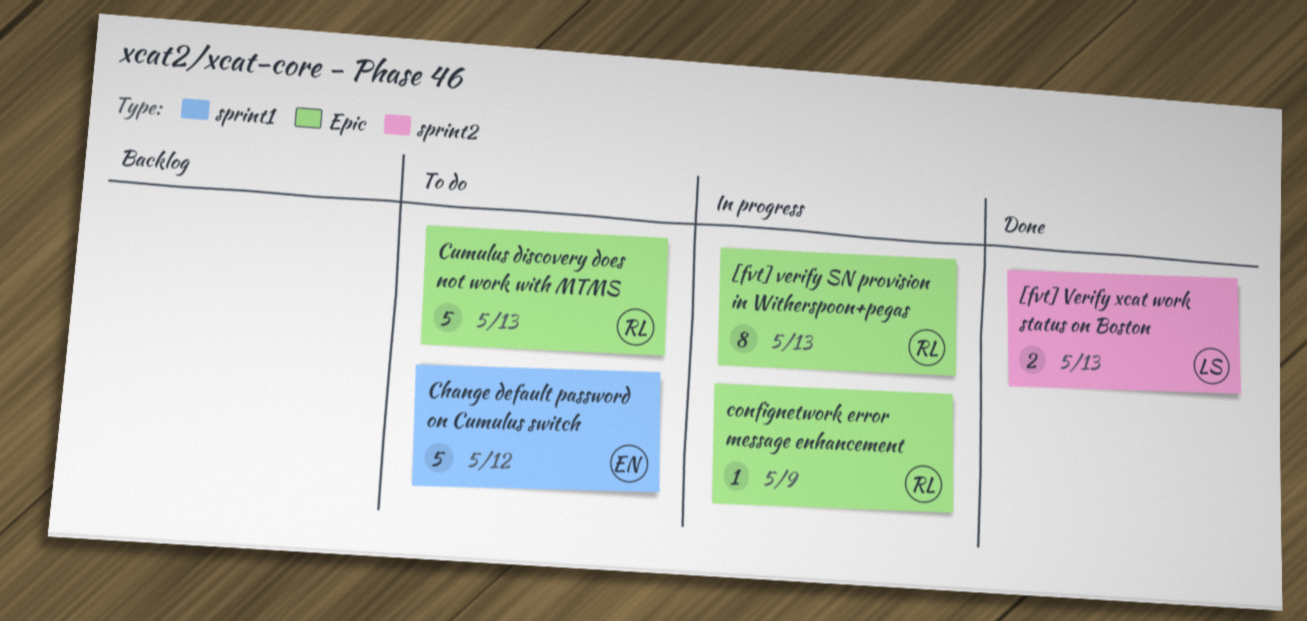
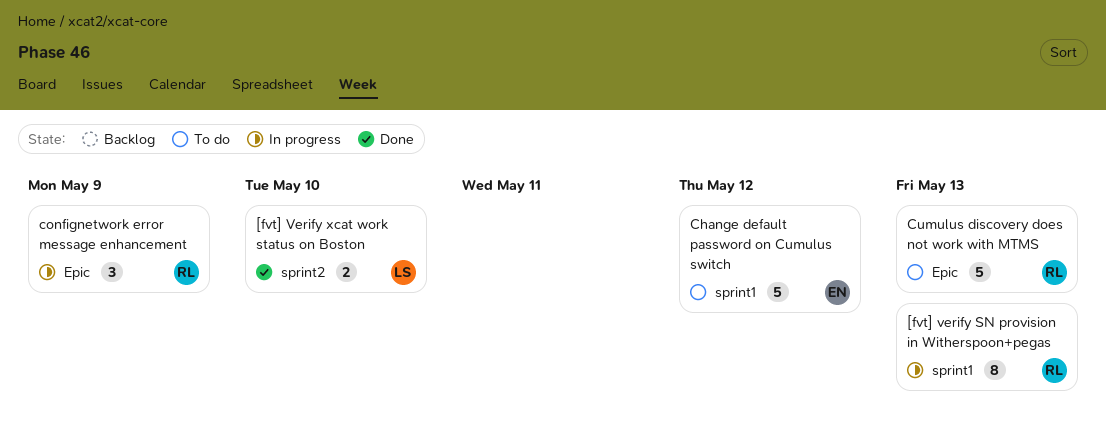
[fvt] verify SN provision in Witherspoon+pegas, label: Epic -> sprint1
[fvt] Verify xcat work status on Boston, due: May 13 -> May 10
confignetwork error message enhancement, estimate: 1 -> 3

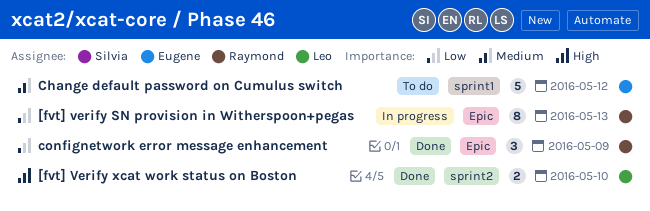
[fvt] verify SN provision in Witherspoon+pegas, label: sprint1 -> Epic
confignetwork error message enhancement, status: In progress -> Done
Cumulus discovery does not work with MTMS: present -> none

